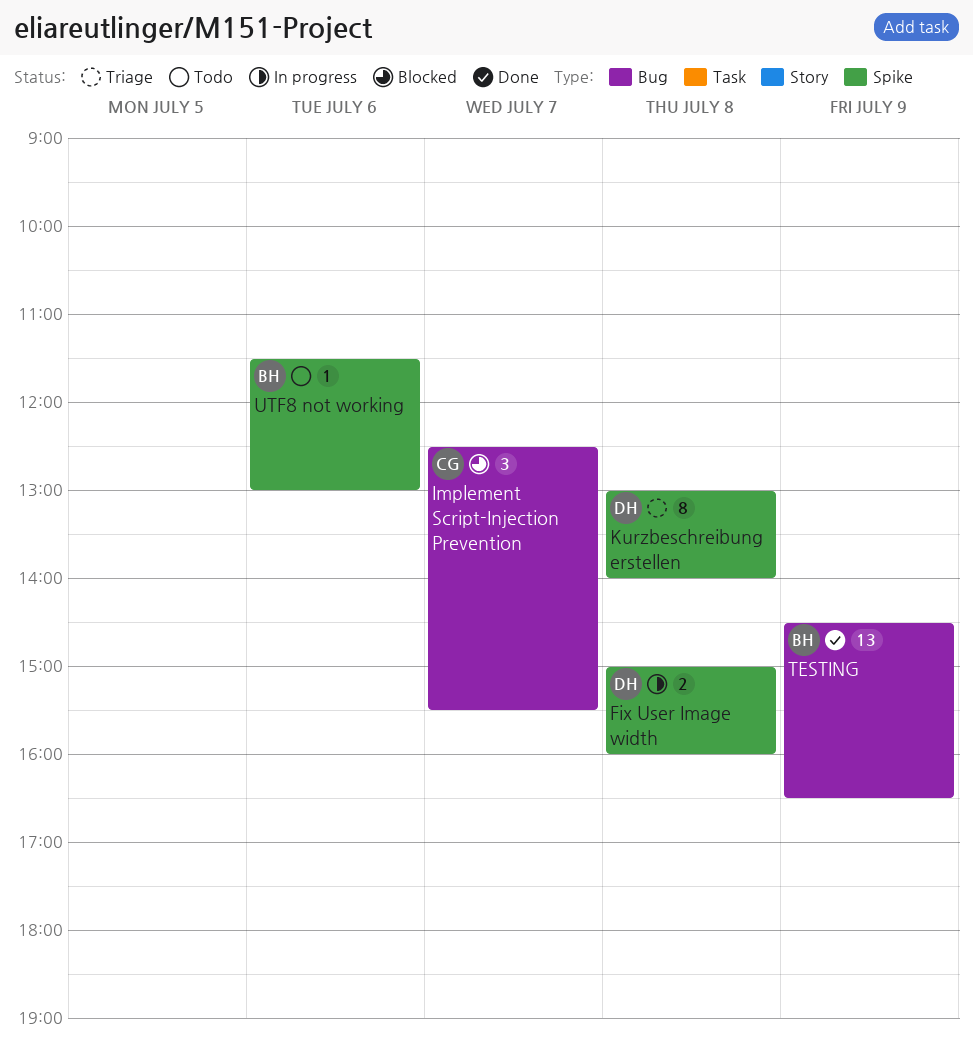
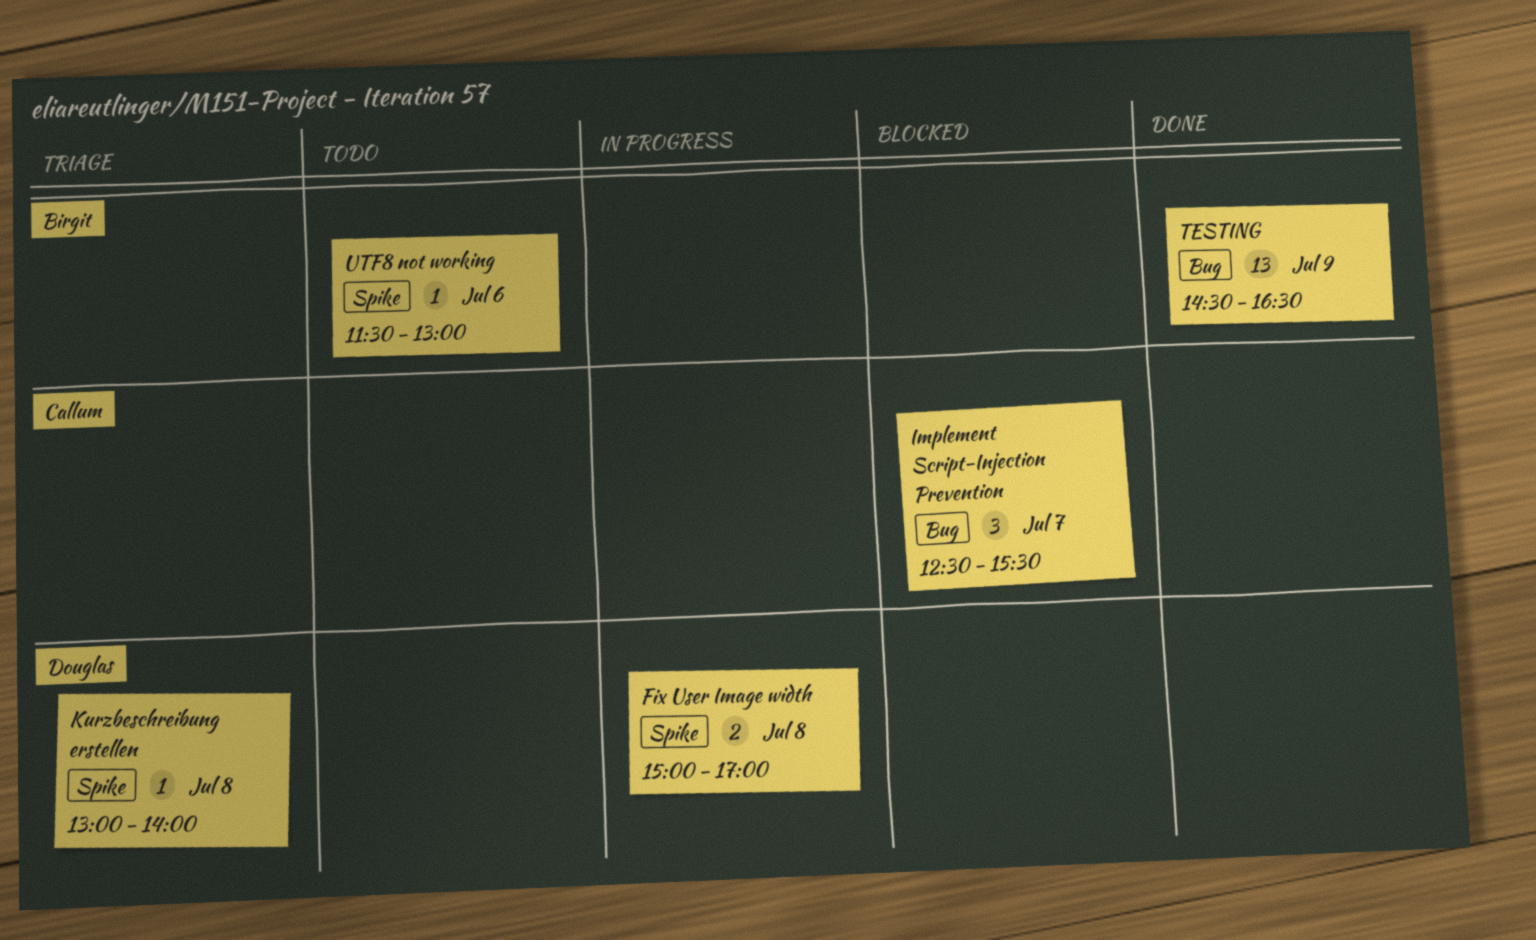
Fix User Image width, ends: 16:00 -> 17:00
Kurzbeschreibung erstellen, estimate: 8 -> 1

